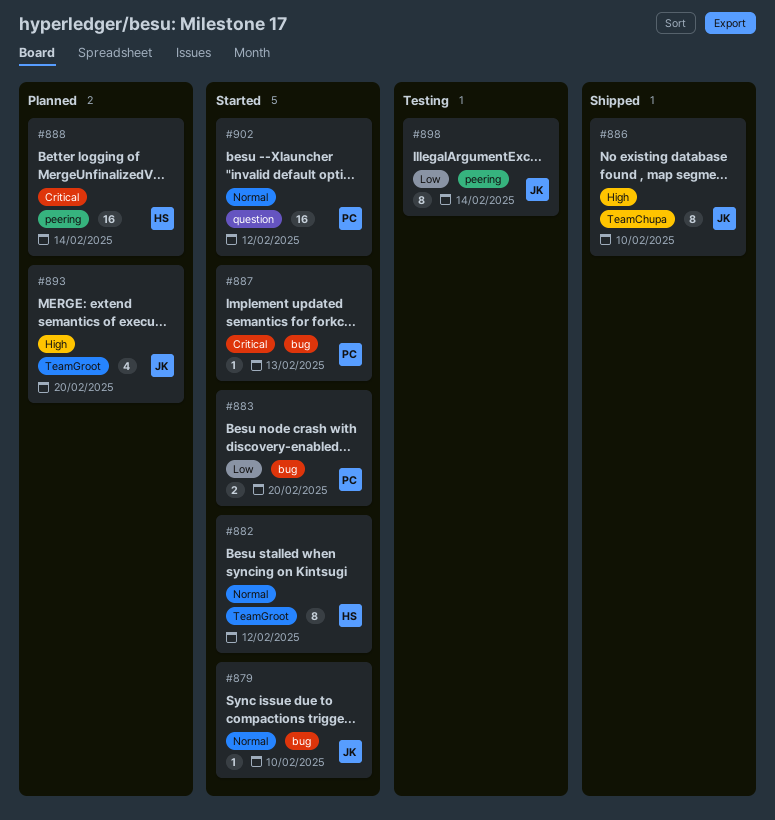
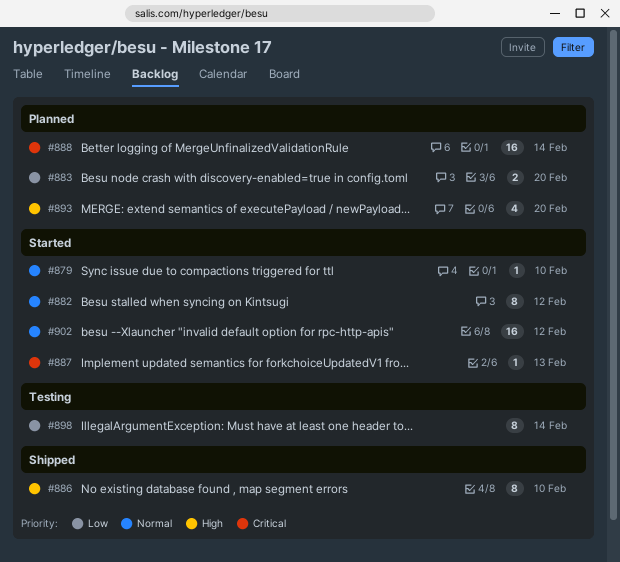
#883, status: Started -> Planned

